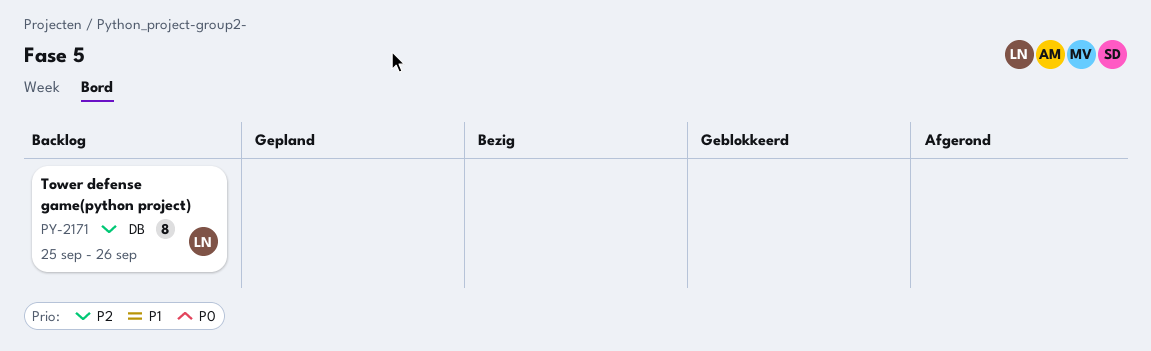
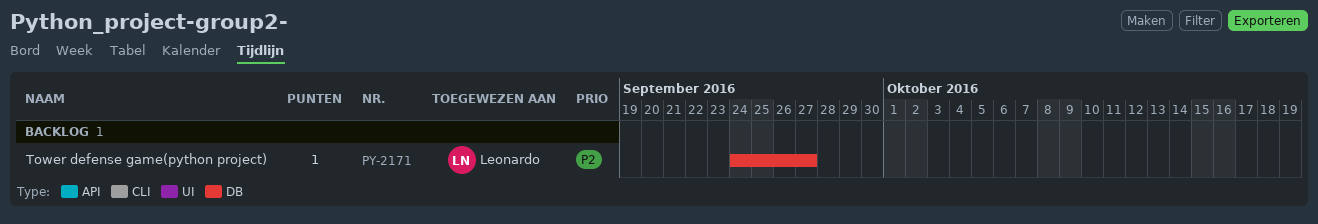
PY-2171, estimate: 8 -> 1
PY-2171, start: Sep 25 -> Sep 24
PY-2171, due: Sep 26 -> Sep 27

